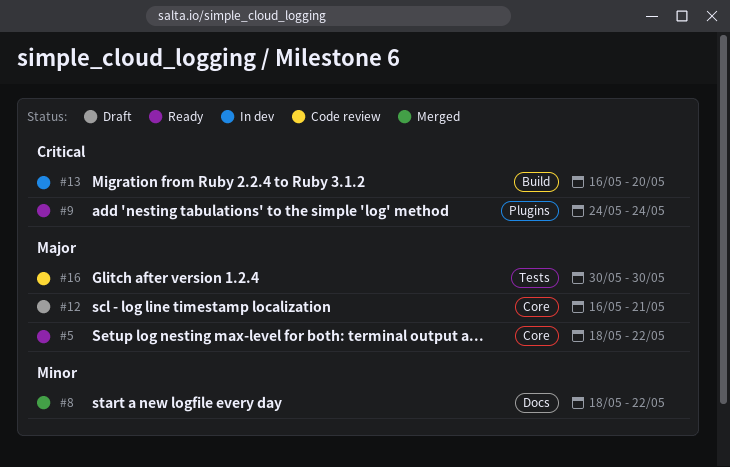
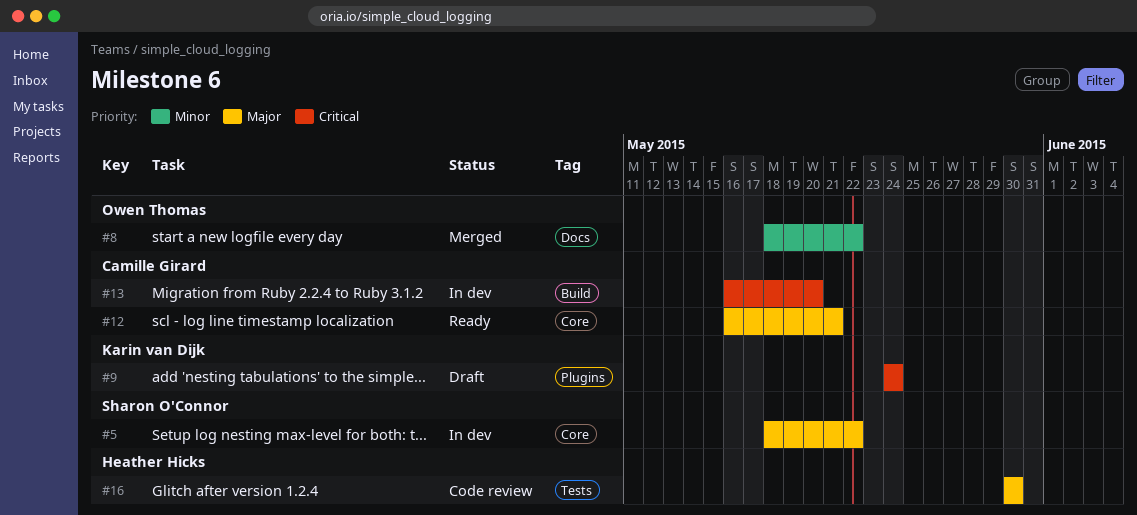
#5, status: Ready -> In dev
#9, status: Ready -> Draft
#12, status: Draft -> Ready

